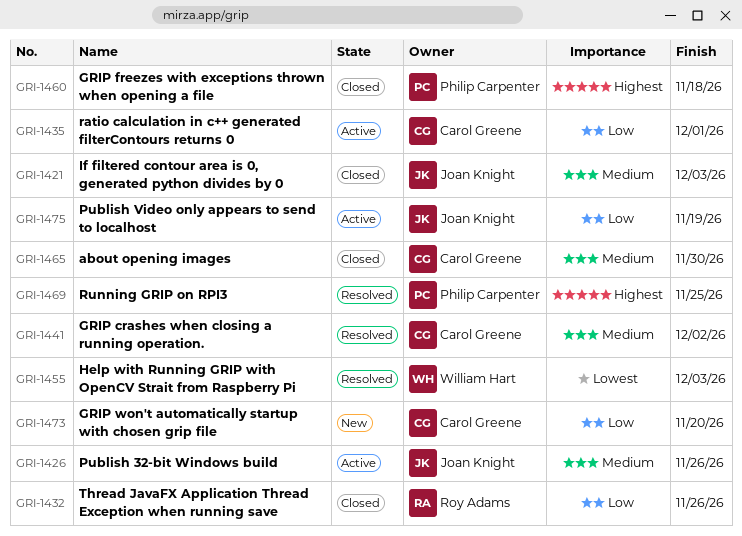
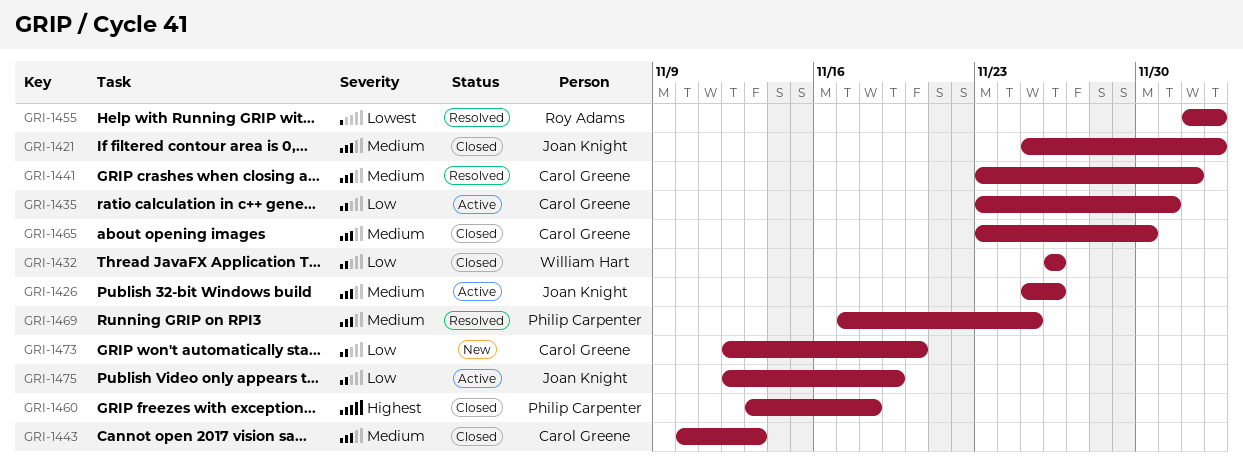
GRI-1432, owner: Roy Adams -> William Hart
GRI-1443: none -> present
GRI-1455, owner: William Hart -> Roy Adams
GRI-1469, priority: Highest -> Medium

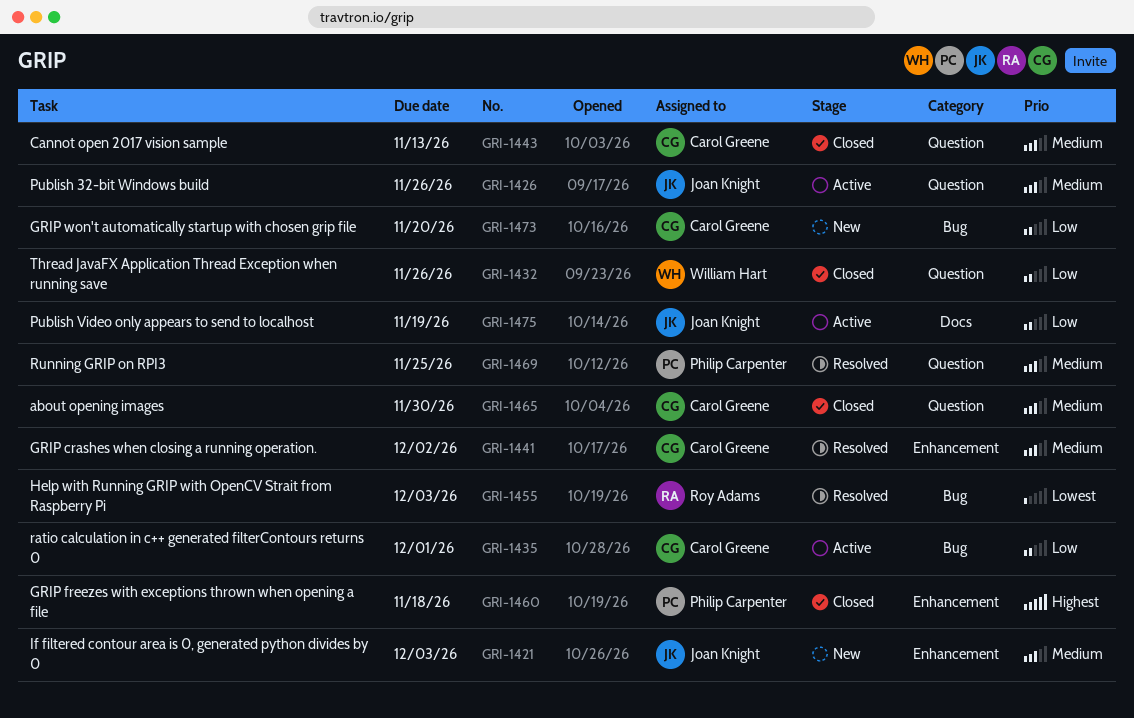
GRI-1421, status: Closed -> New

